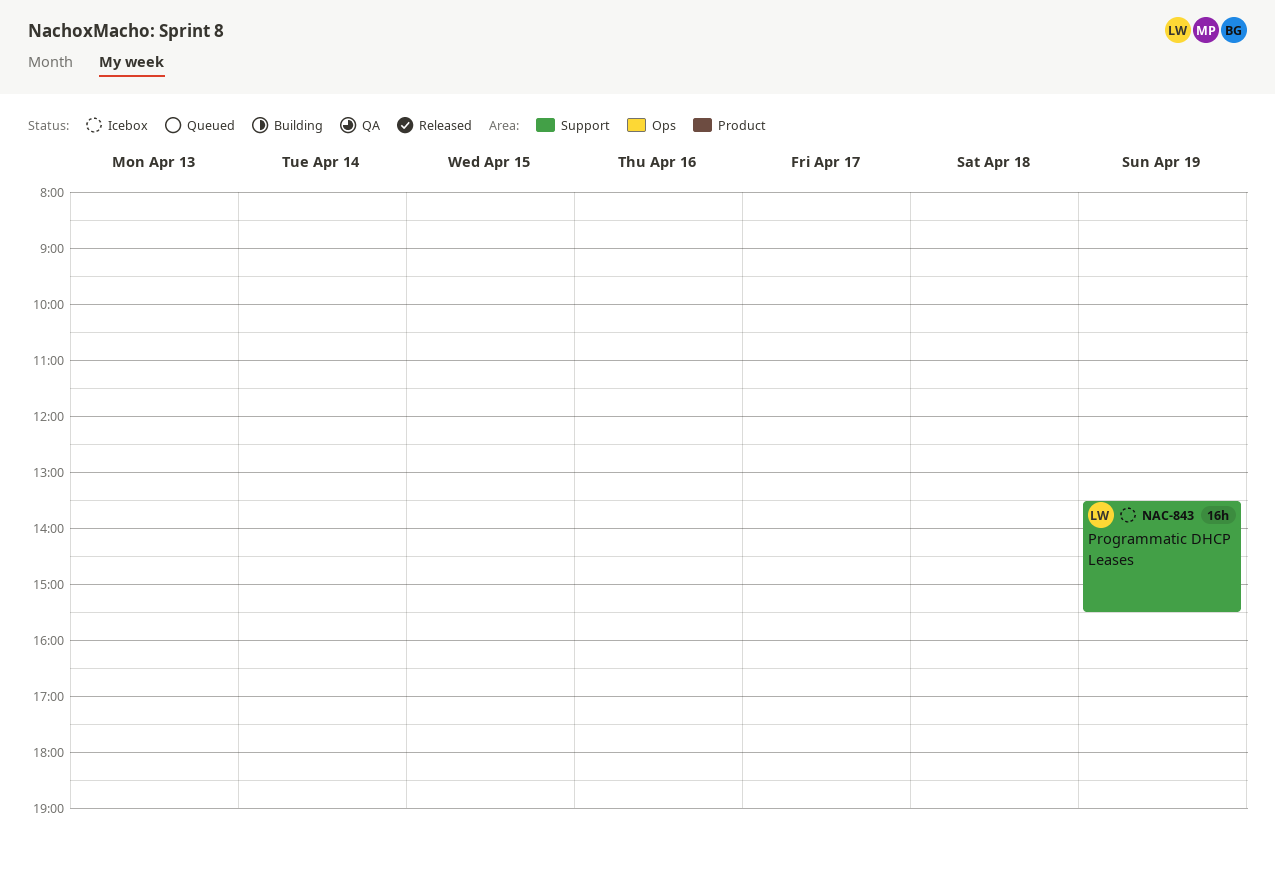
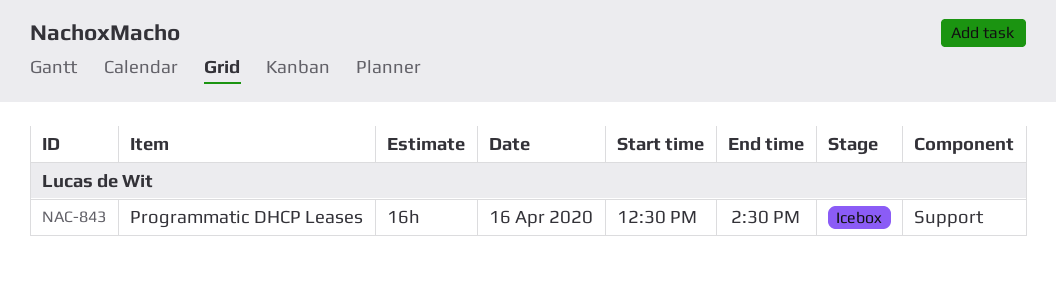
NAC-843, day: Apr 19 -> Apr 16
NAC-843, begins: 13:30 -> 12:30
NAC-843, ends: 15:30 -> 14:30

